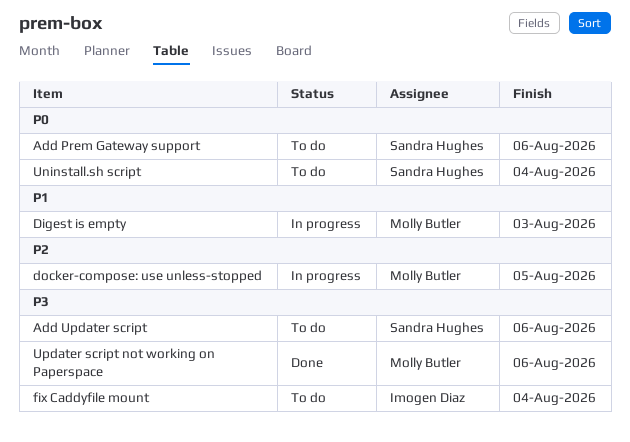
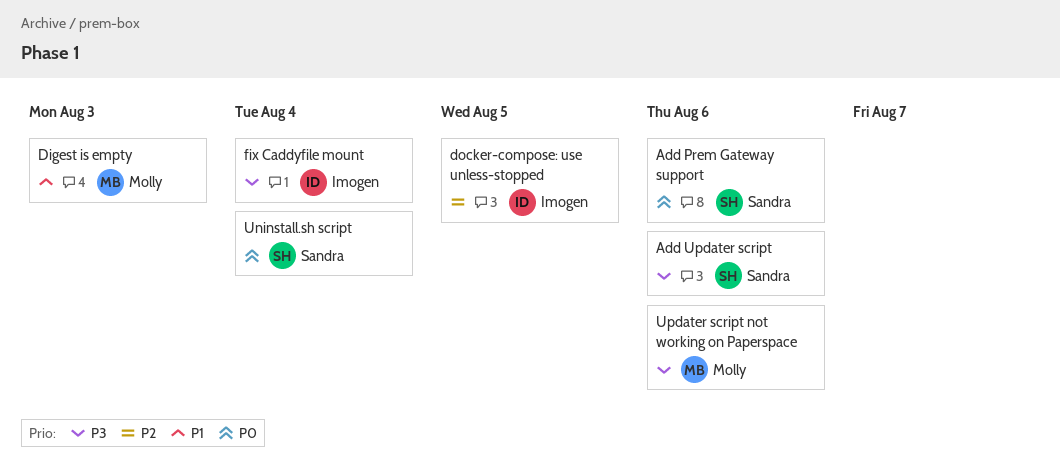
docker-compose: use unless-stopped, owner: Molly Butler -> Imogen Diaz

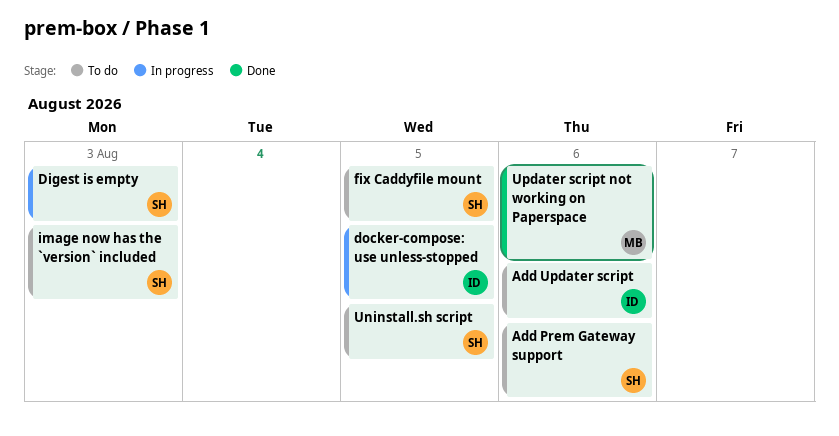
Add Updater script, owner: Sandra -> Imogen
Digest is empty, owner: Molly -> Sandra
fix Caddyfile mount, owner: Imogen -> Sandra
fix Caddyfile mount, due: Aug 4 -> Aug 5
image now has the `version` included: none -> present
Uninstall.sh script, due: Aug 4 -> Aug 5

